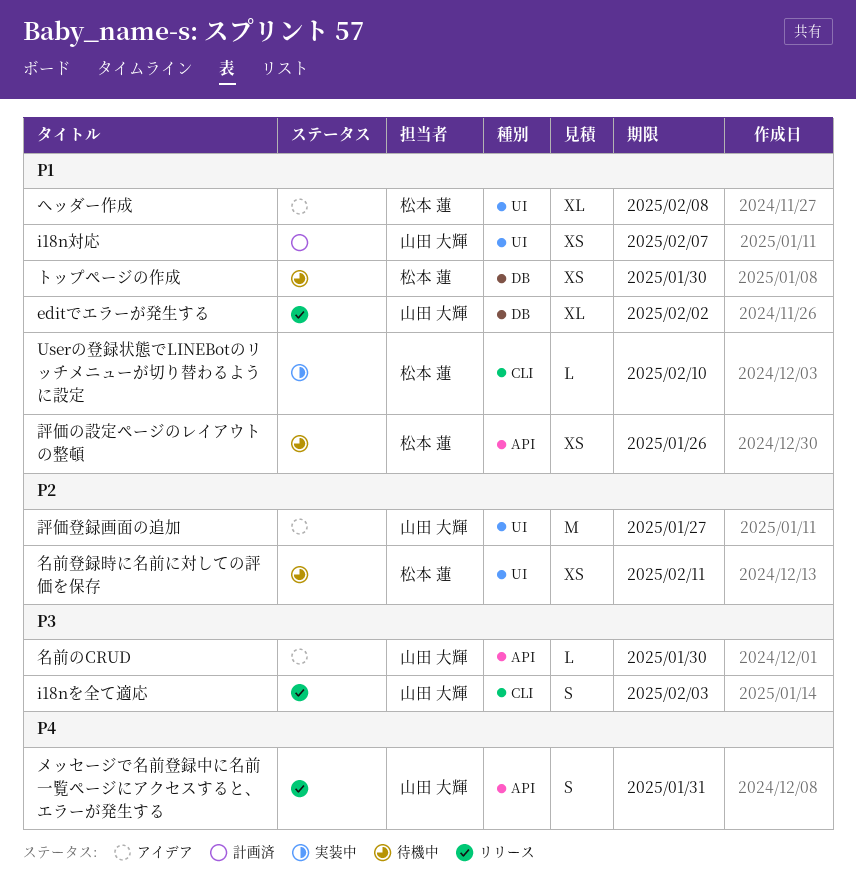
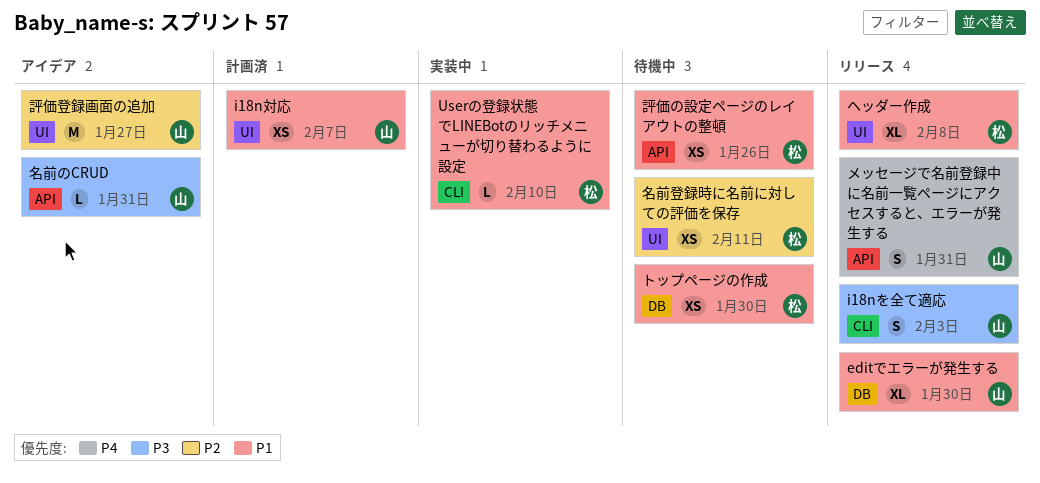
editでエラーが発生する, due: Feb 2 -> Jan 30
ヘッダー作成, status: アイデア -> リリース
名前のCRUD, due: Jan 30 -> Jan 31

